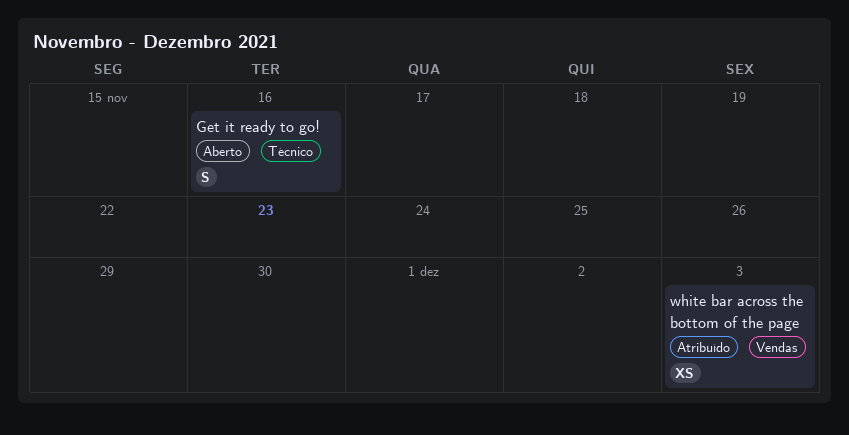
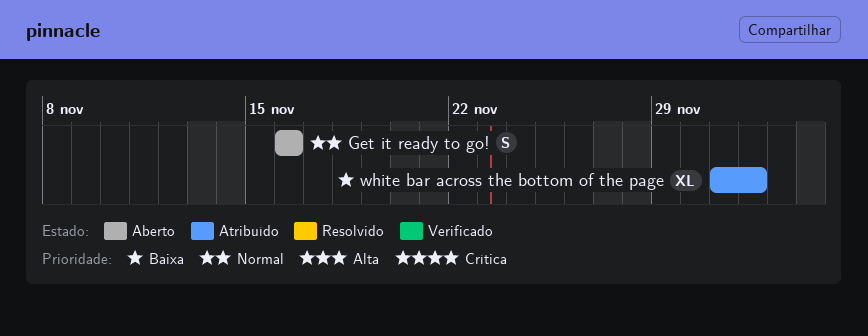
white bar across the bottom of the page, estimate: XS -> XL
white bar across the bottom of the page, due: Dec 3 -> Dec 2

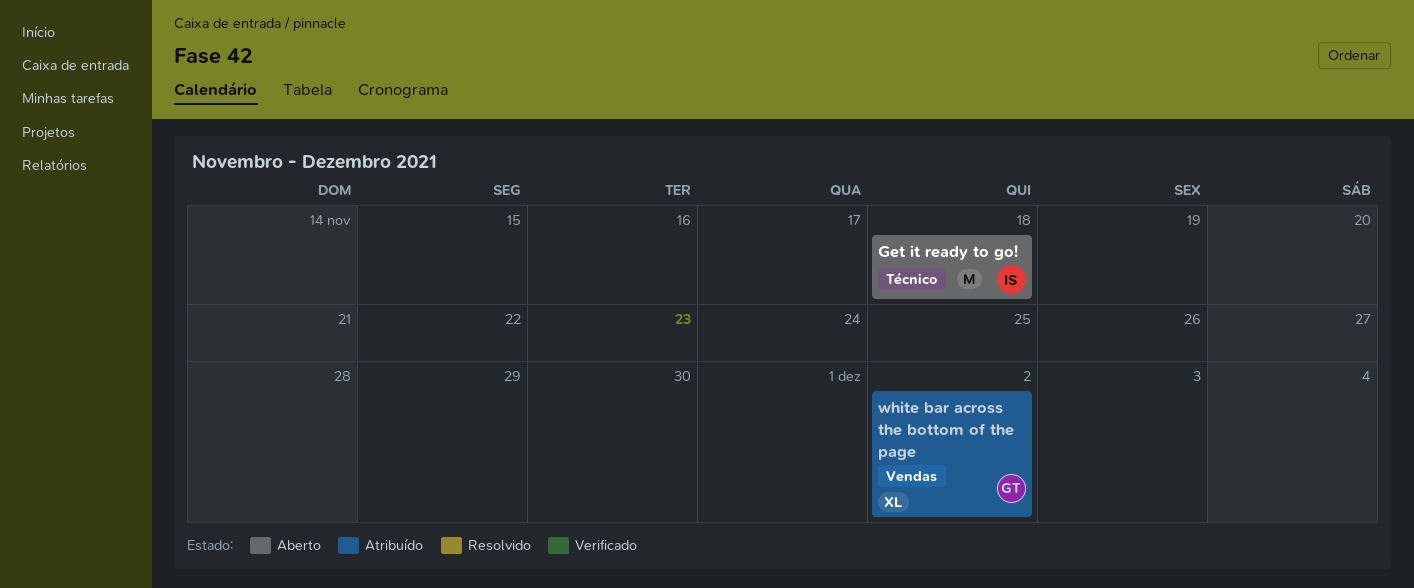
Get it ready to go!, estimate: S -> M
Get it ready to go!, due: Nov 16 -> Nov 18

